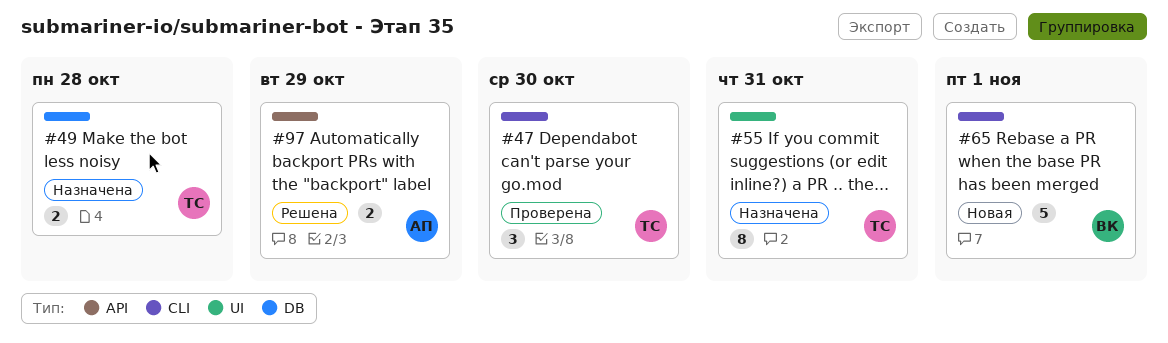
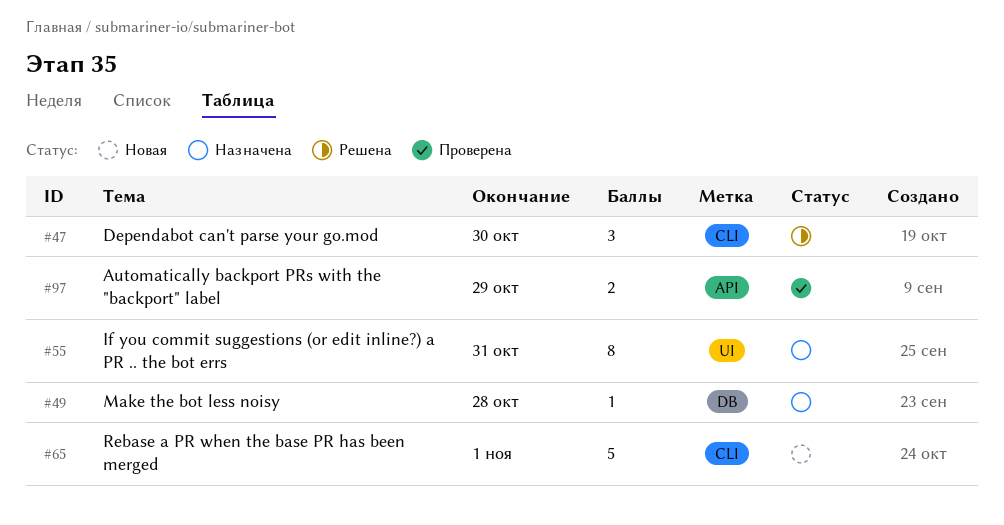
#47, status: Проверена -> Решена
#49, estimate: 2 -> 1
#97, status: Решена -> Проверена

